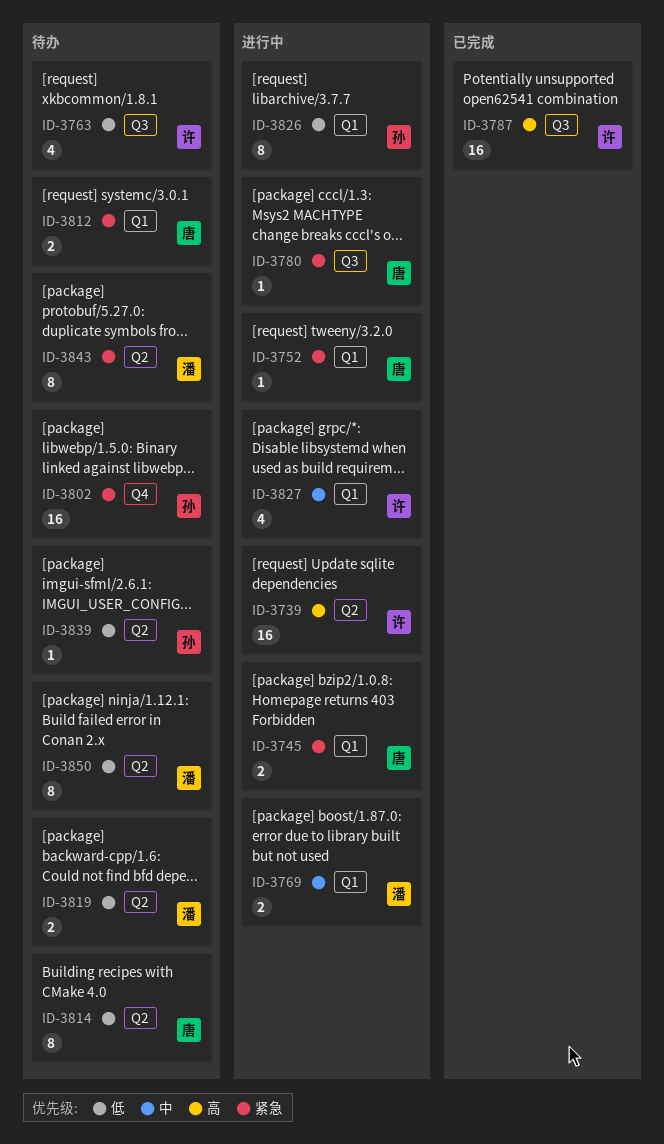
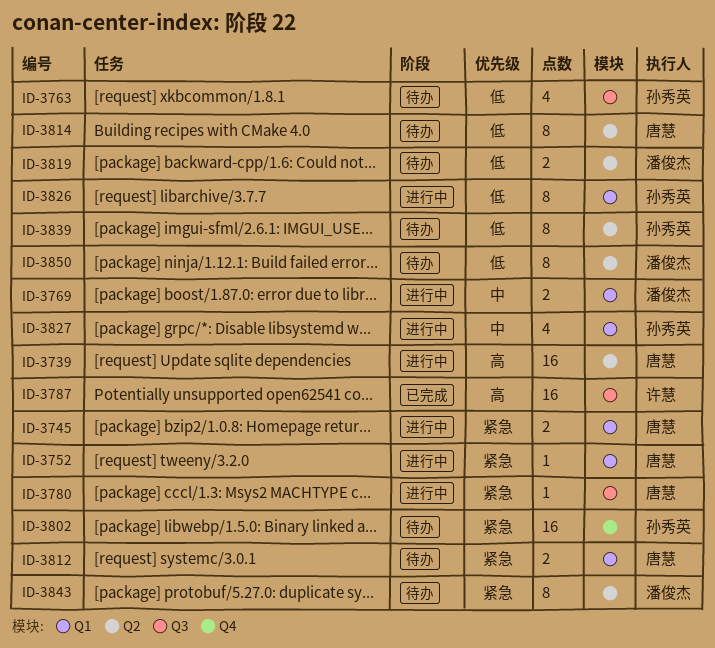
ID-3739, owner: 许慧 -> 唐慧
ID-3763, owner: 许慧 -> 孙秀英
ID-3827, owner: 许慧 -> 孙秀英
ID-3839, estimate: 1 -> 8

